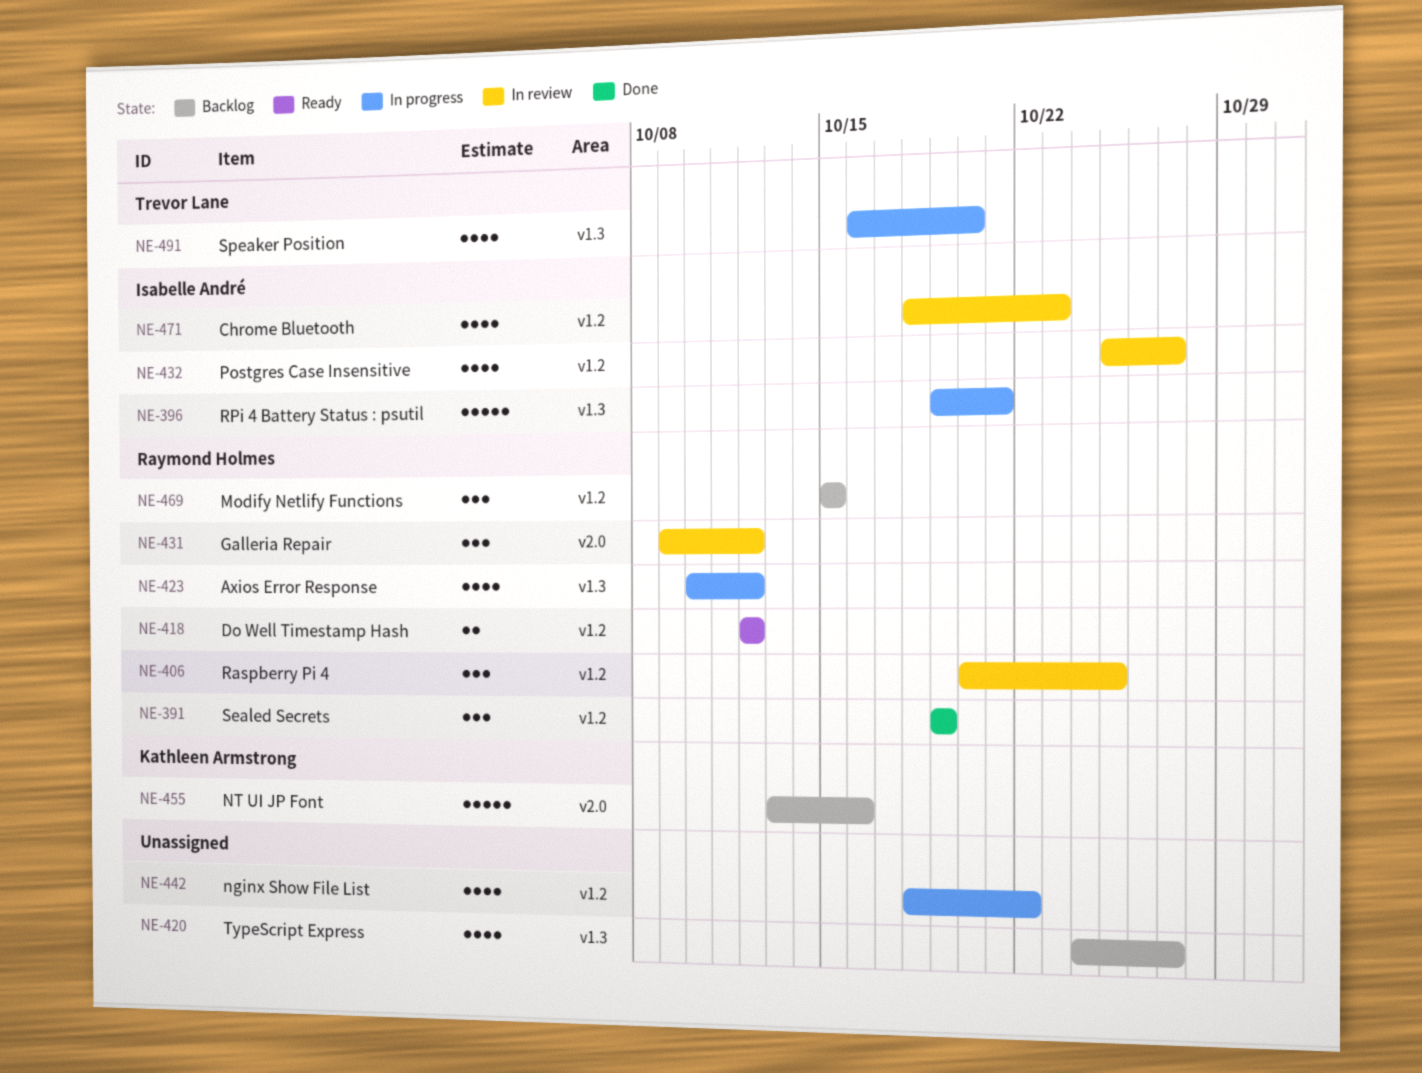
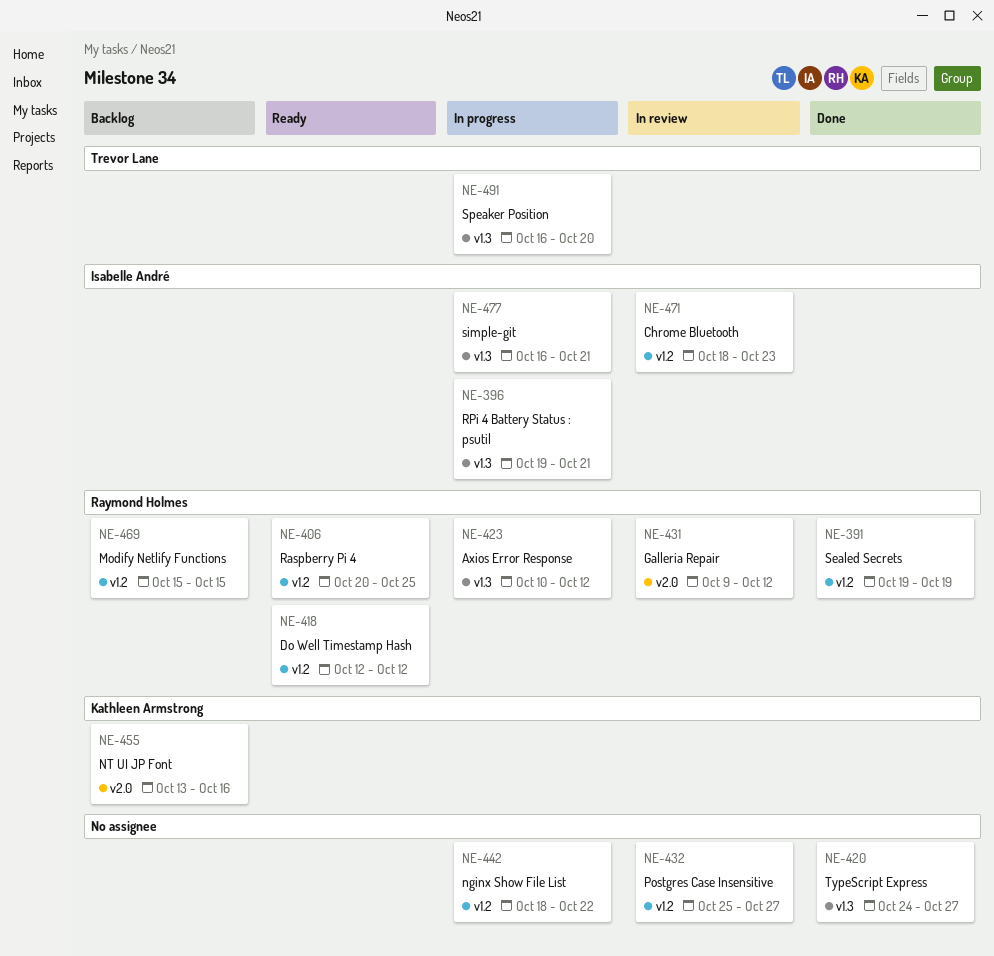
NE-406, status: In review -> Ready
NE-420, status: Backlog -> Done
NE-432, owner: Isabelle André -> none
NE-477: none -> present

